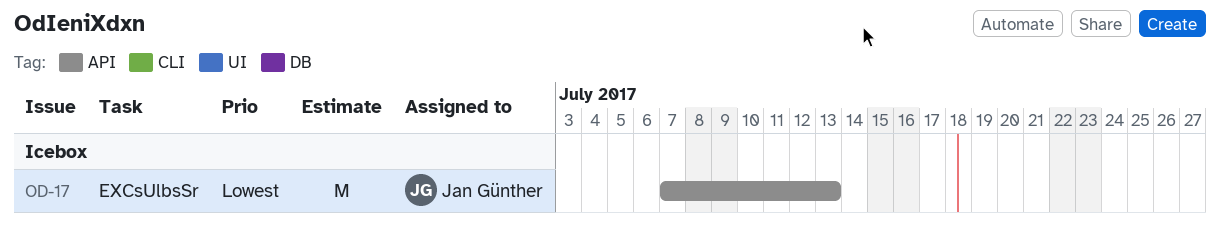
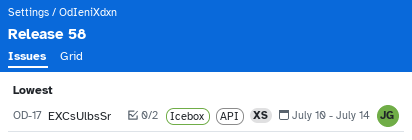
OD-17, estimate: M -> XS
OD-17, start: Jul 7 -> Jul 10
OD-17, due: Jul 13 -> Jul 14

